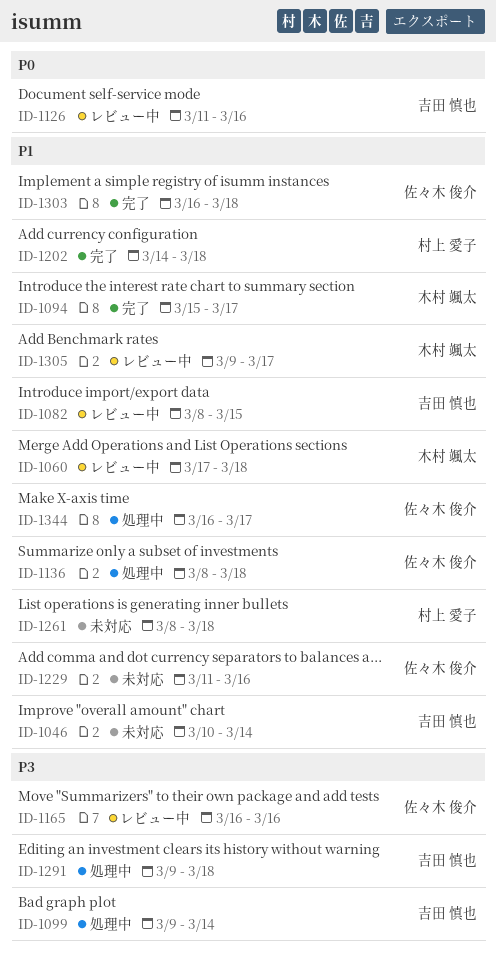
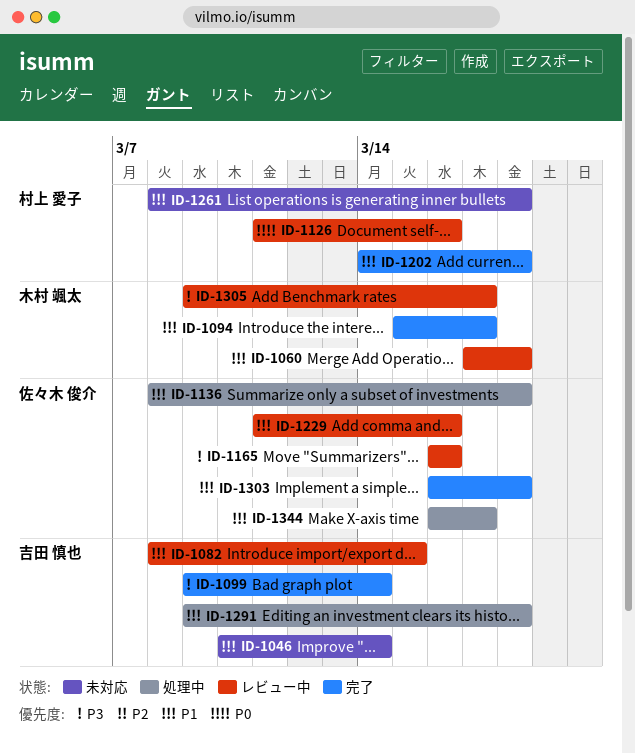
ID-1099, status: 処理中 -> 完了
ID-1126, owner: 吉田 慎也 -> 村上 愛子
ID-1229, status: 未対応 -> レビュー中
ID-1291, priority: P3 -> P1
ID-1305, priority: P1 -> P3

